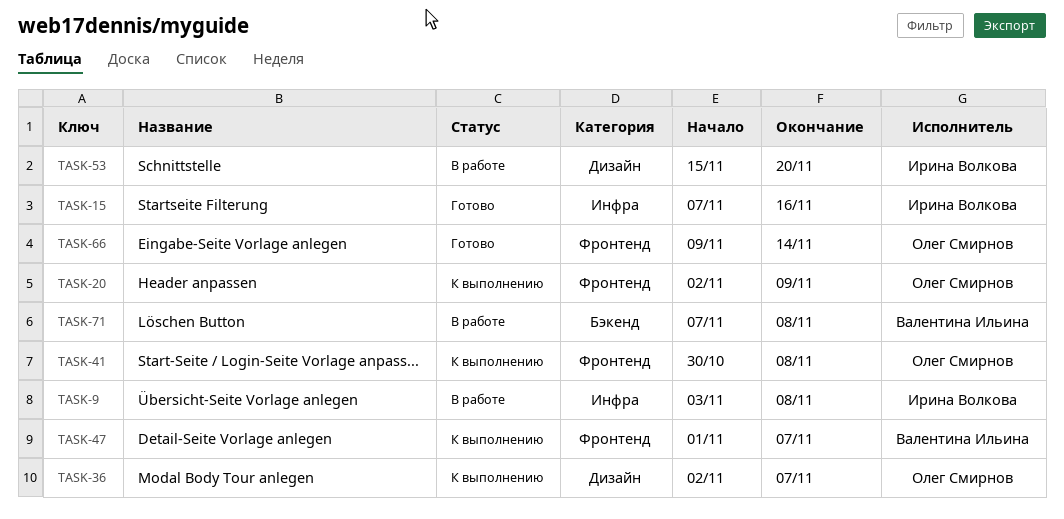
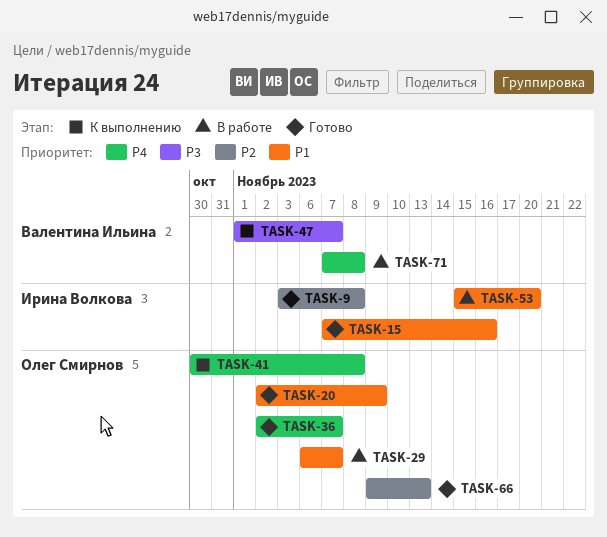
TASK-9, status: В работе -> Готово
TASK-20, status: К выполнению -> Готово
TASK-29: none -> present
TASK-36, status: К выполнению -> Готово
TASK-66, due: Nov 14 -> Nov 13

